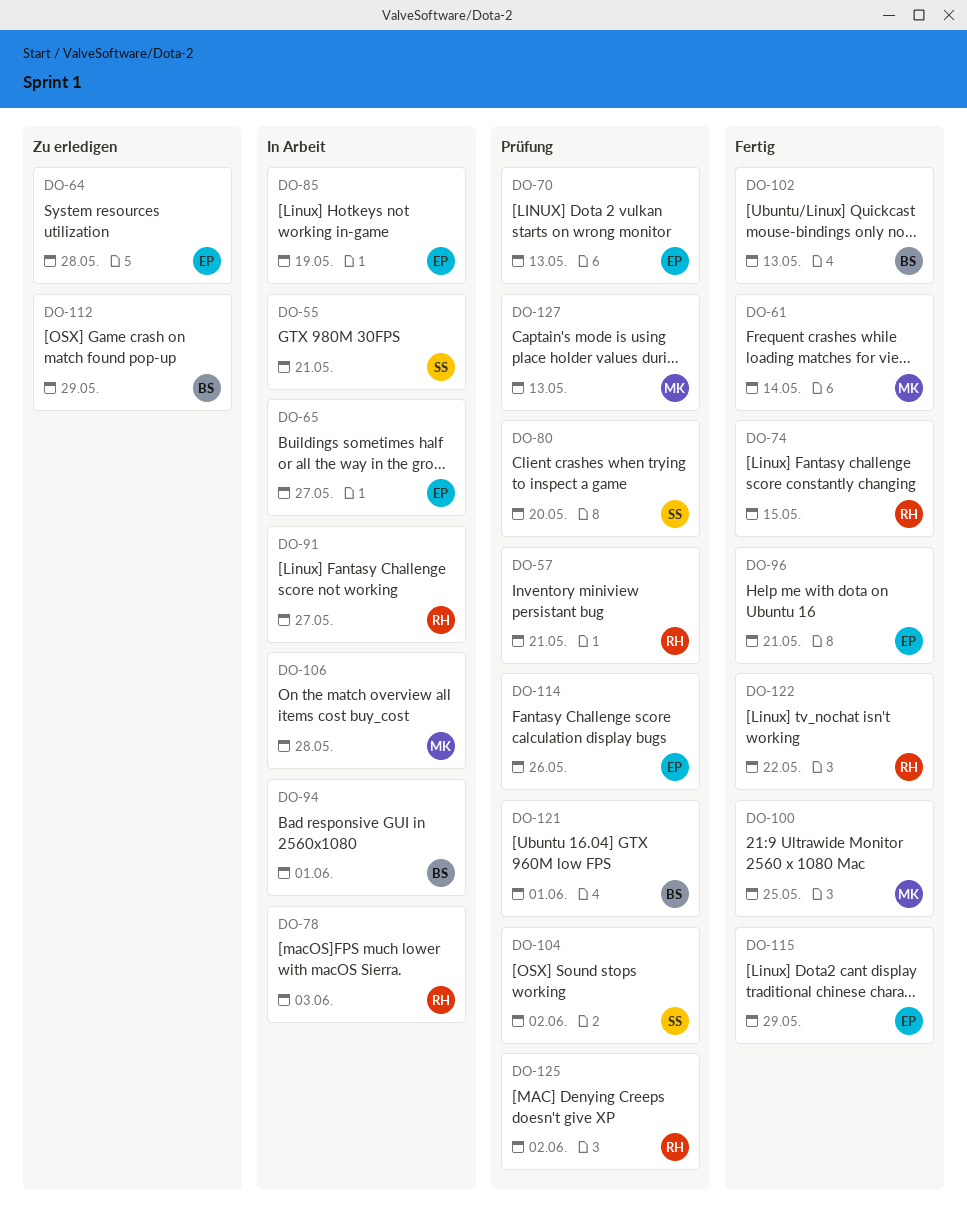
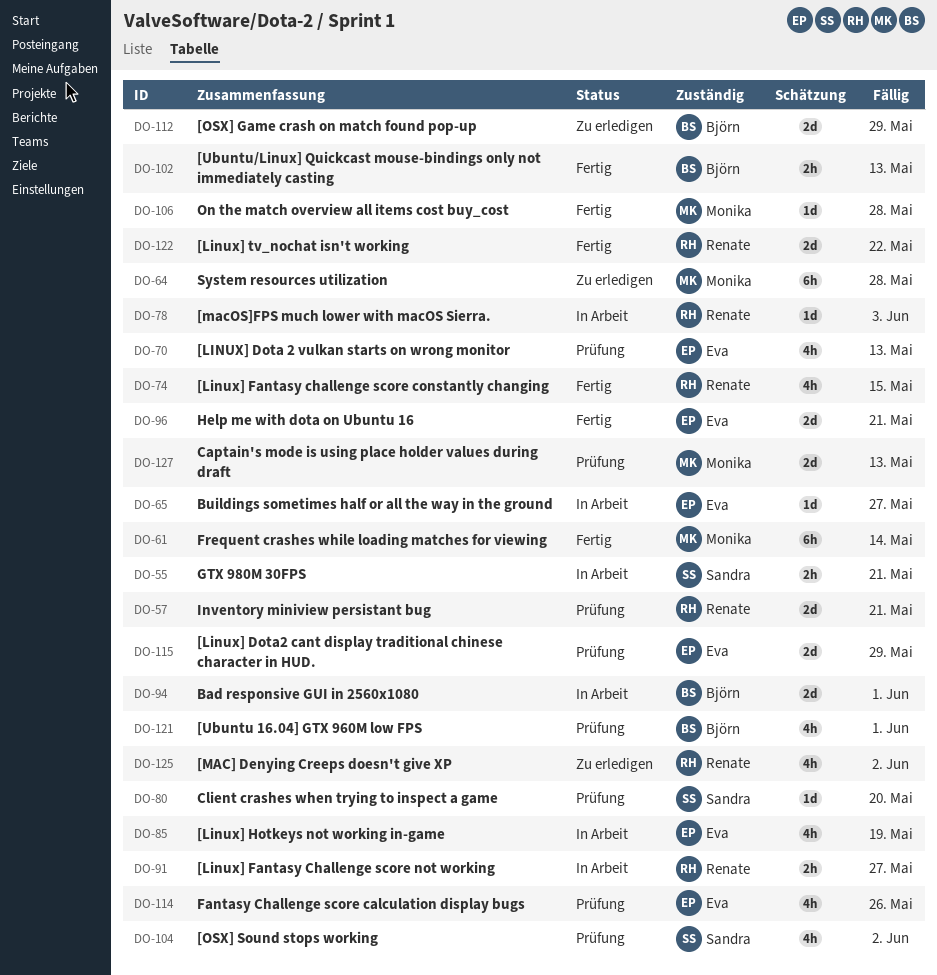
DO-64, owner: Eva -> Monika
DO-100: present -> none
DO-106, status: In Arbeit -> Fertig
DO-115, status: Fertig -> Prüfung
DO-125, status: Prüfung -> Zu erledigen

